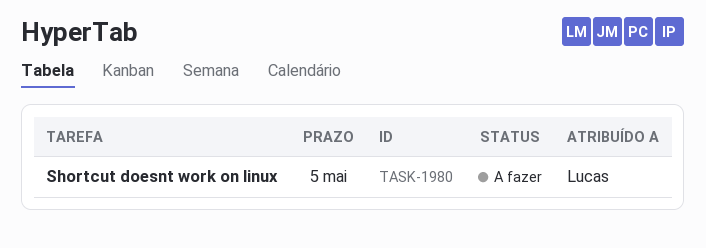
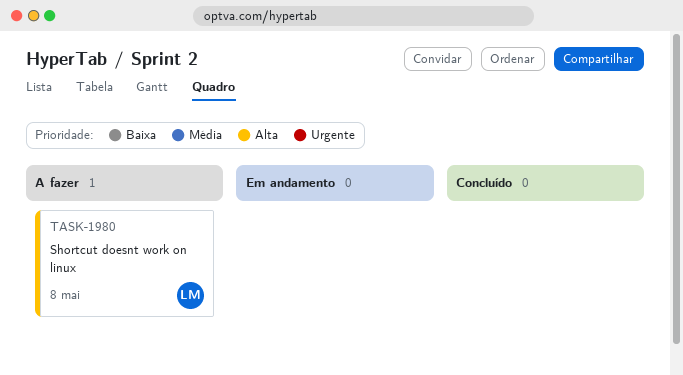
TASK-1980, due: May 5 -> May 8

